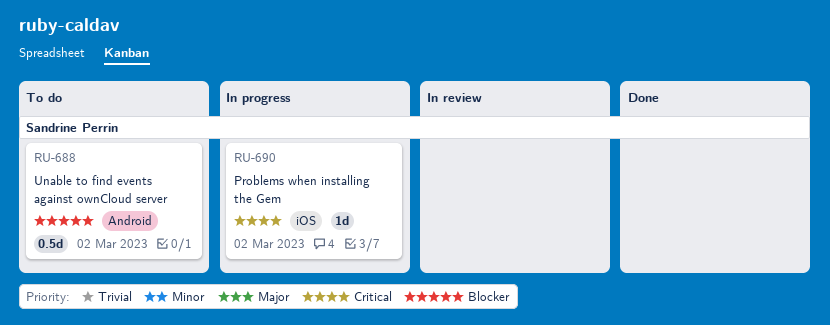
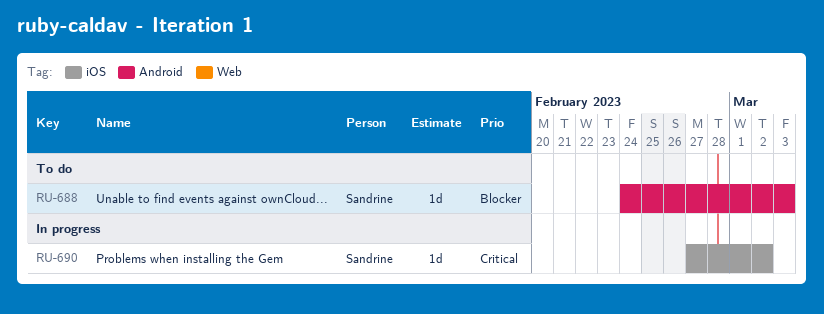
RU-688, estimate: 0.5d -> 1d
RU-688, due: Mar 2 -> Mar 3

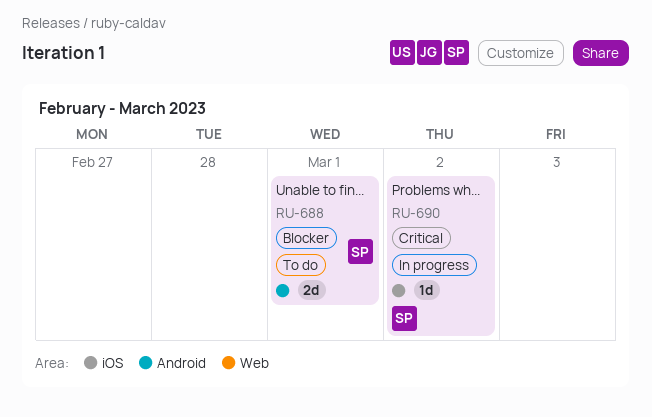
RU-688, estimate: 1d -> 2d
RU-688, due: Mar 3 -> Mar 1

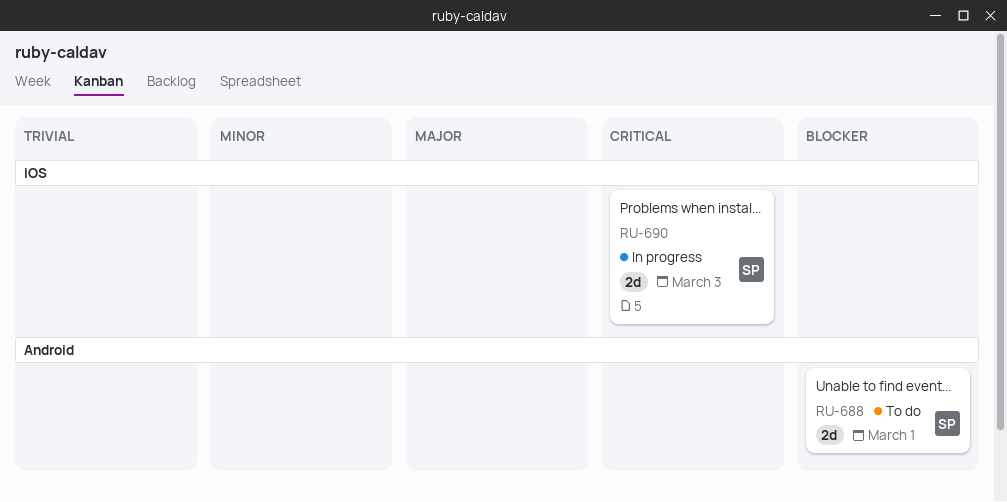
RU-690, estimate: 1d -> 2d
RU-690, due: Mar 2 -> Mar 3

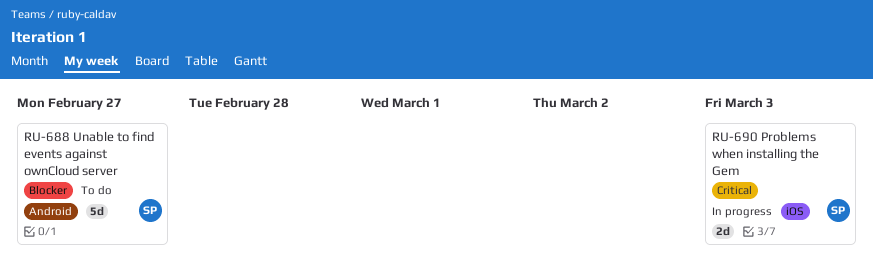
RU-688, estimate: 2d -> 5d
RU-688, due: Mar 1 -> Feb 27

